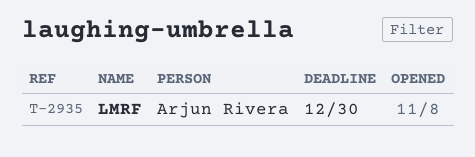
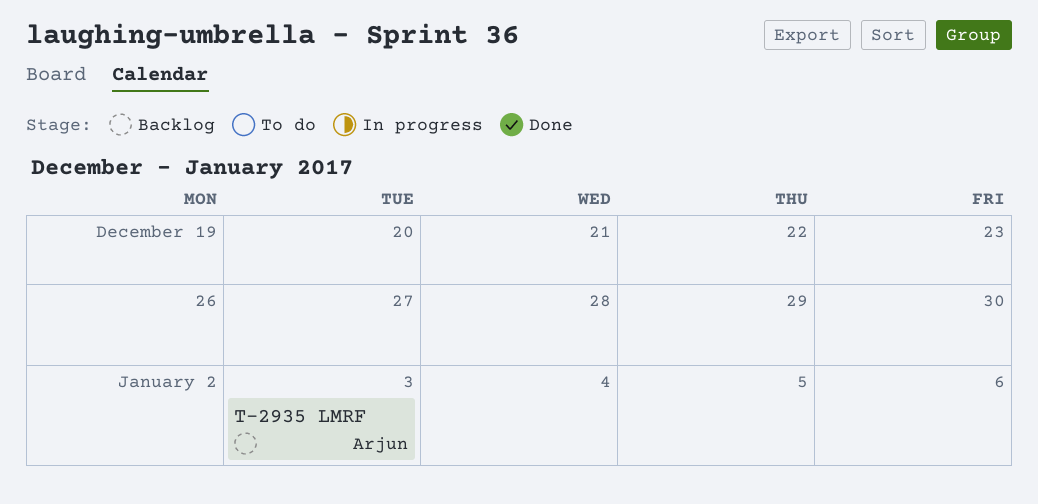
T-2935, due: Dec 30 -> Jan 3

